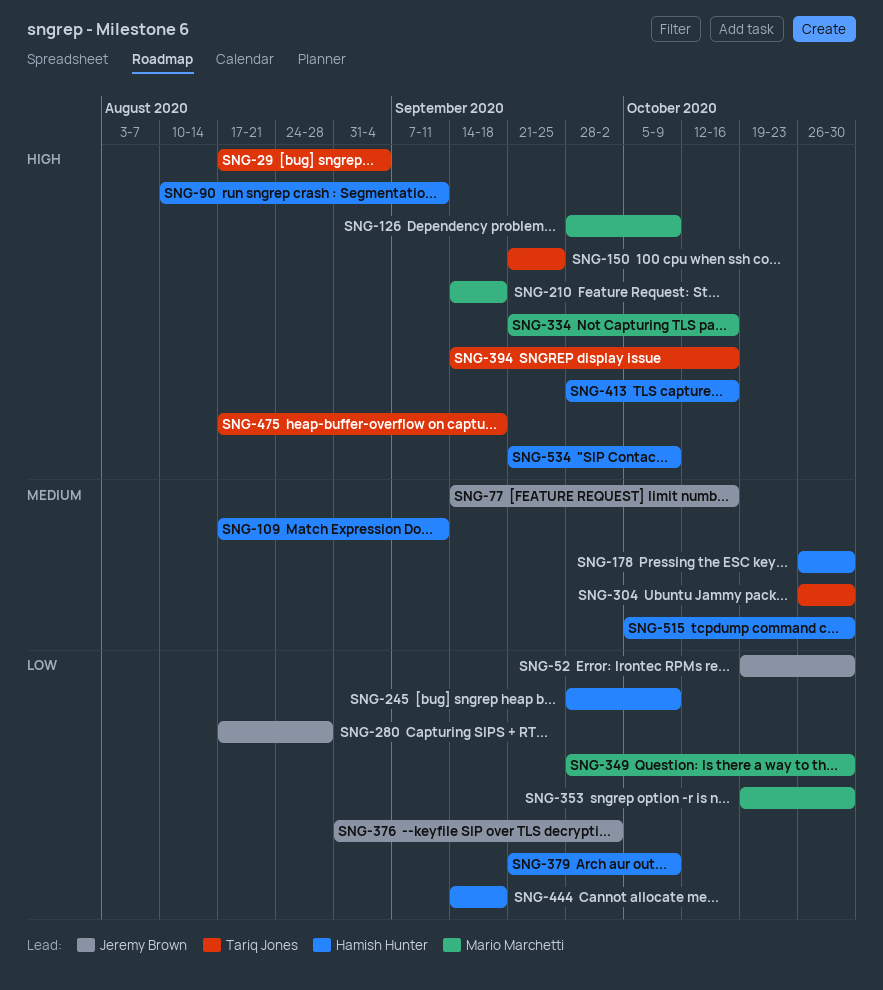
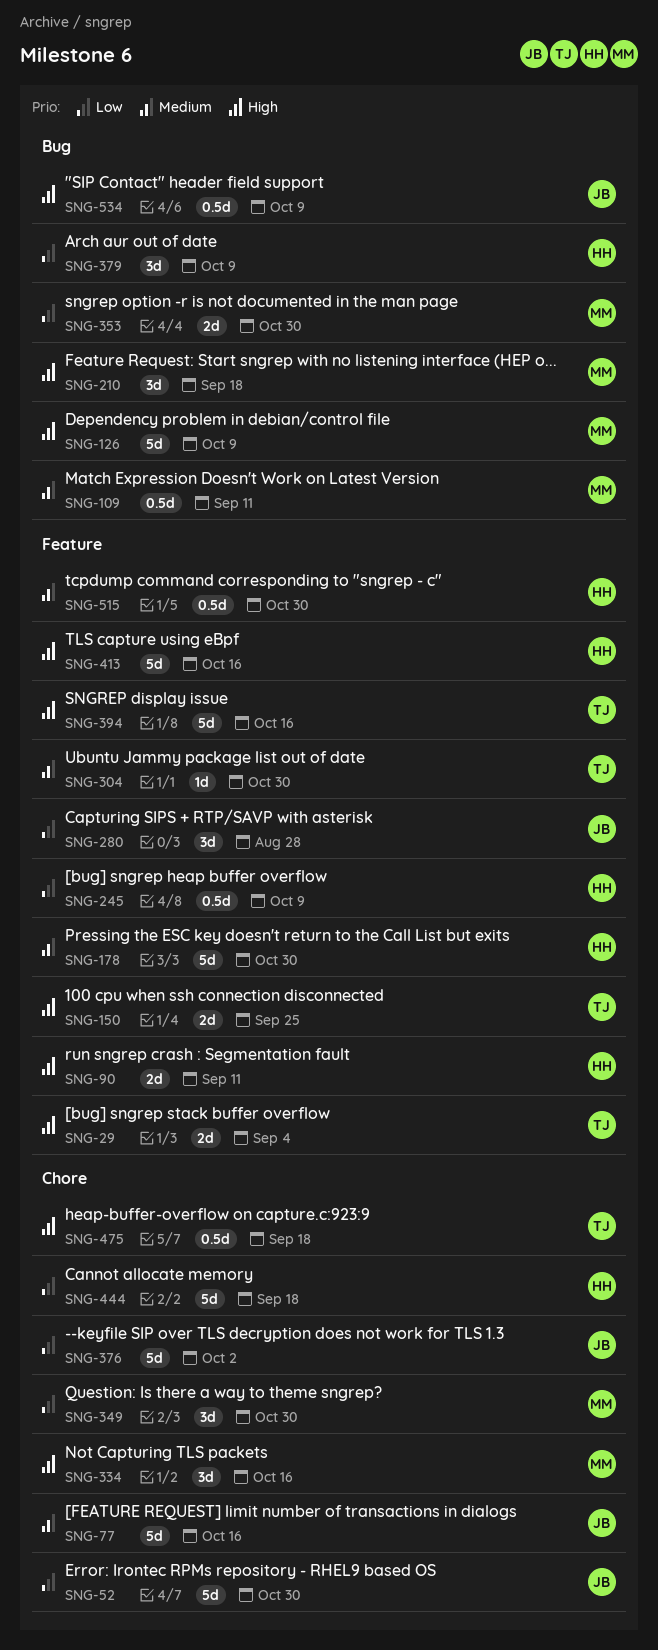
SNG-109, owner: Hamish Hunter -> Mario Marchetti
SNG-534, owner: Hamish Hunter -> Jeremy Brown

